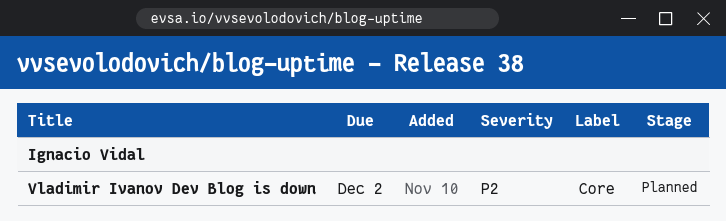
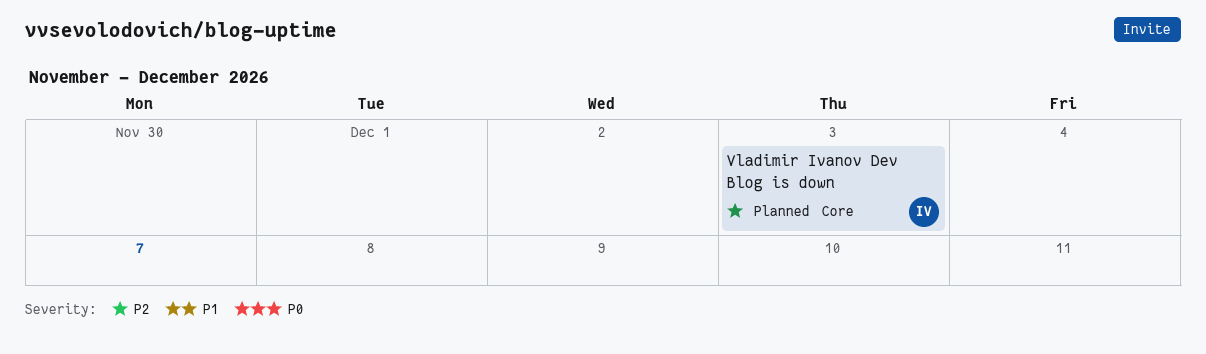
Vladimir Ivanov Dev Blog is down, due: Dec 2 -> Dec 3

